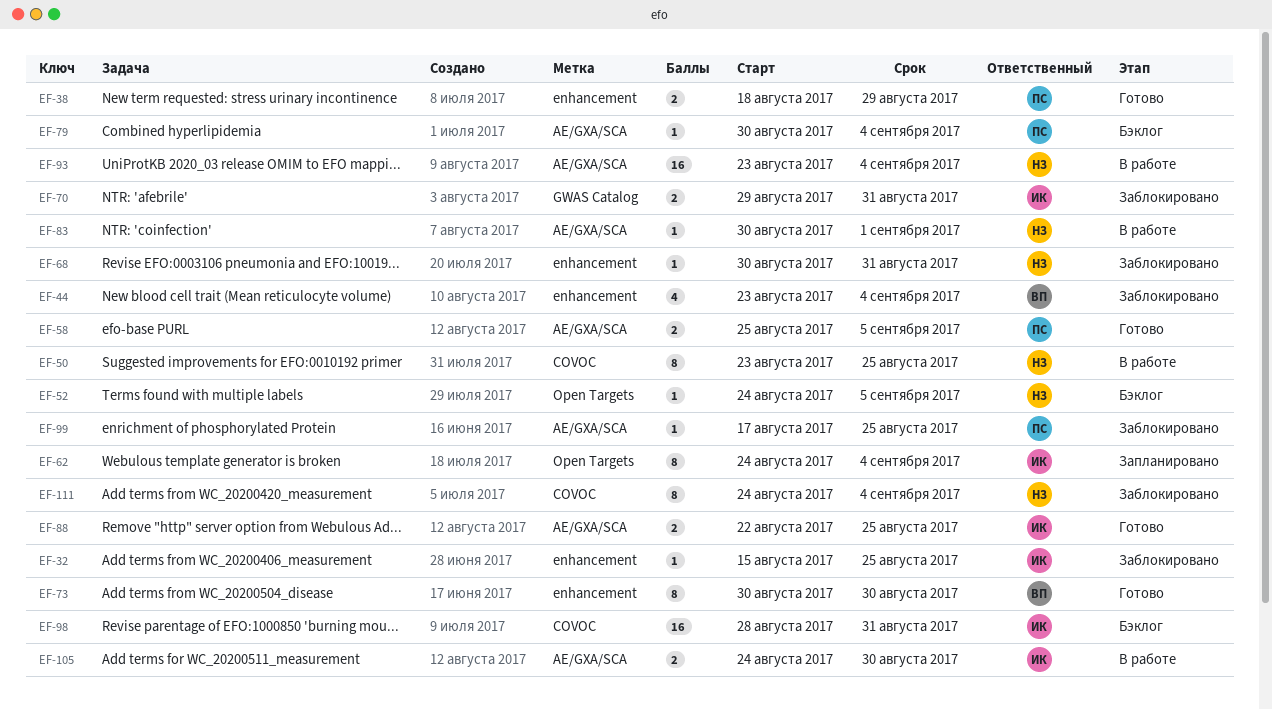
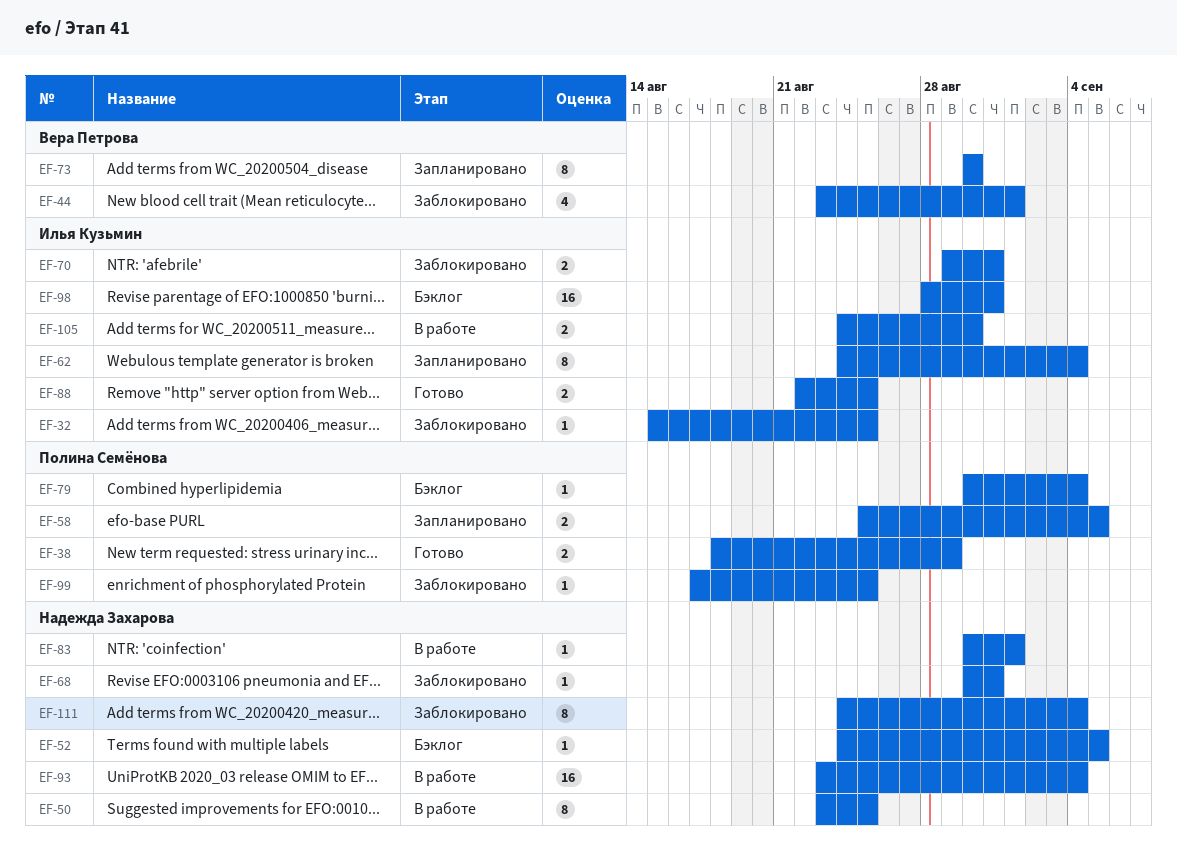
EF-44, due: Sep 4 -> Sep 1
EF-58, status: Готово -> Запланировано
EF-73, status: Готово -> Запланировано

